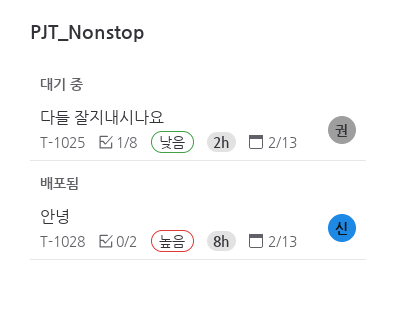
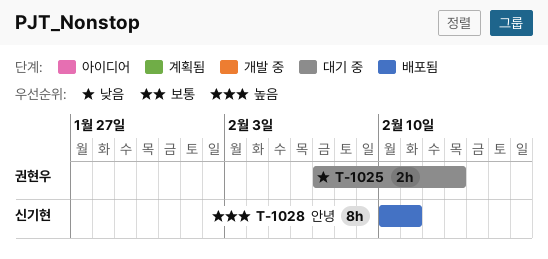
T-1028, due: Feb 13 -> Feb 11

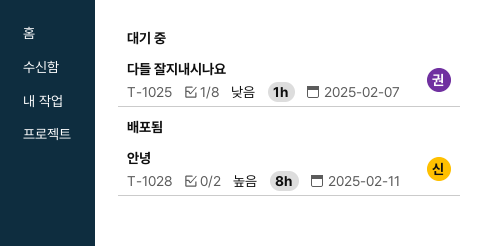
T-1025, estimate: 2h -> 1h
T-1025, due: Feb 13 -> Feb 7

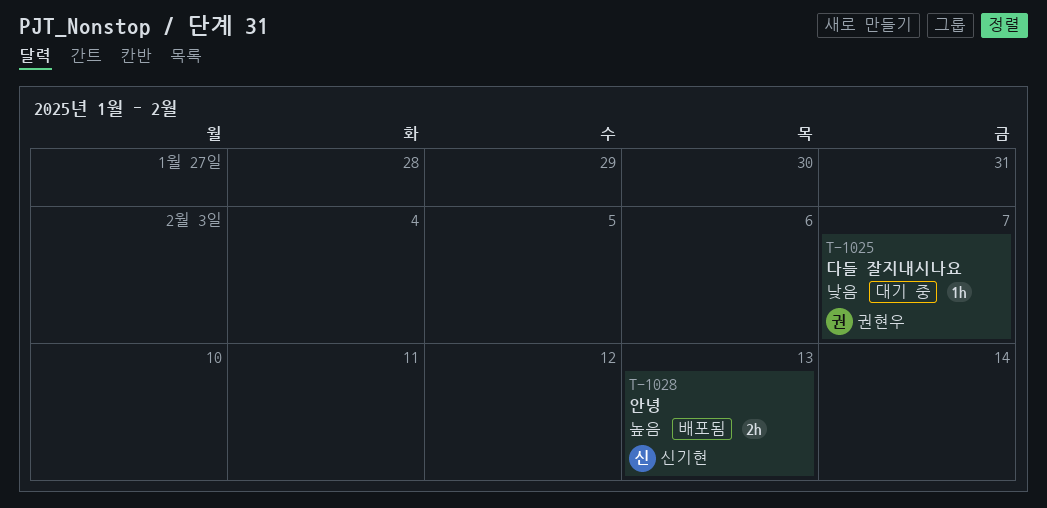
T-1028, estimate: 8h -> 2h
T-1028, due: Feb 11 -> Feb 13

